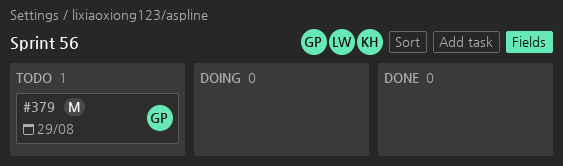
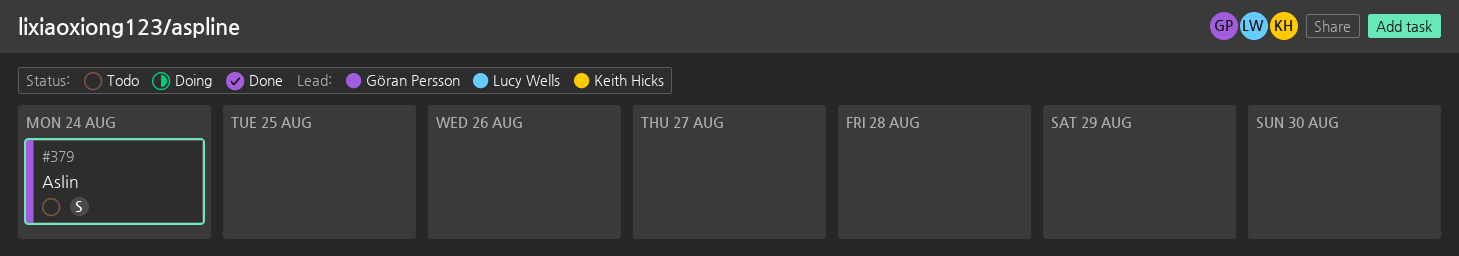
#379, estimate: M -> S
#379, due: Aug 29 -> Aug 24

